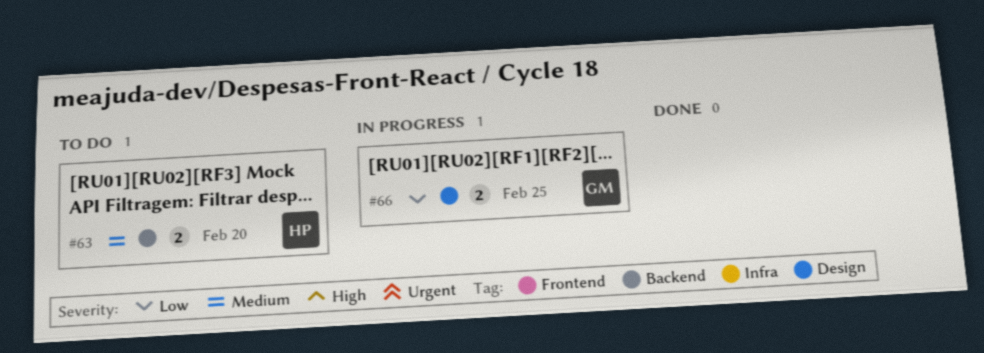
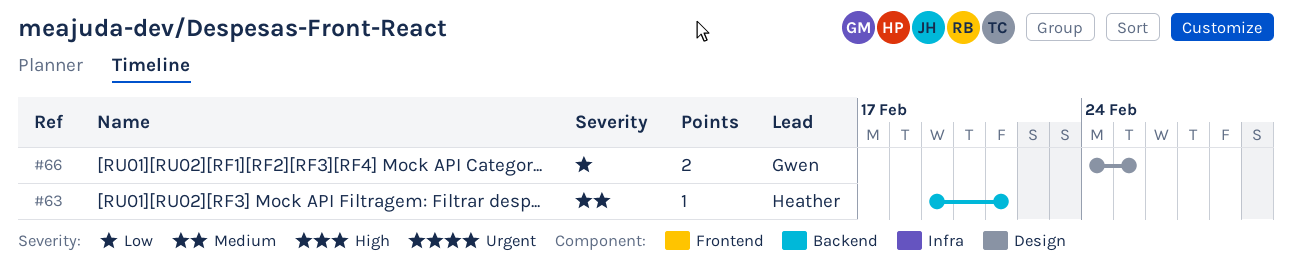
#63, estimate: 2 -> 1
#63, due: Feb 20 -> Feb 21

